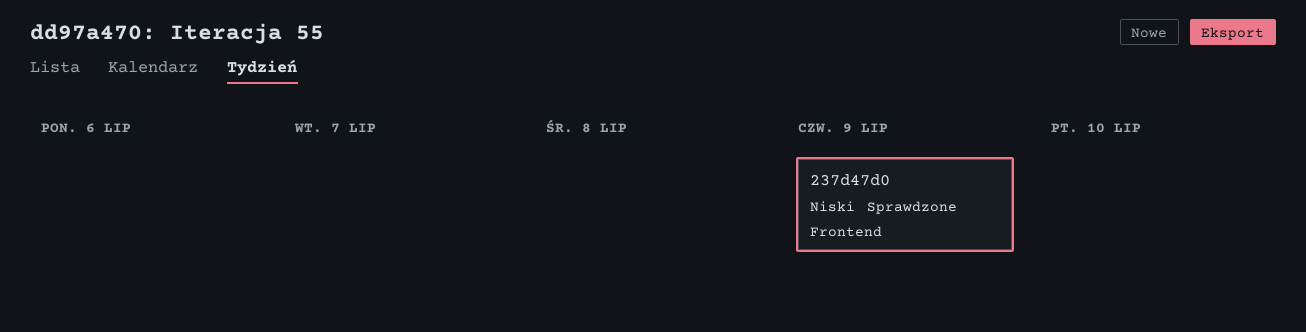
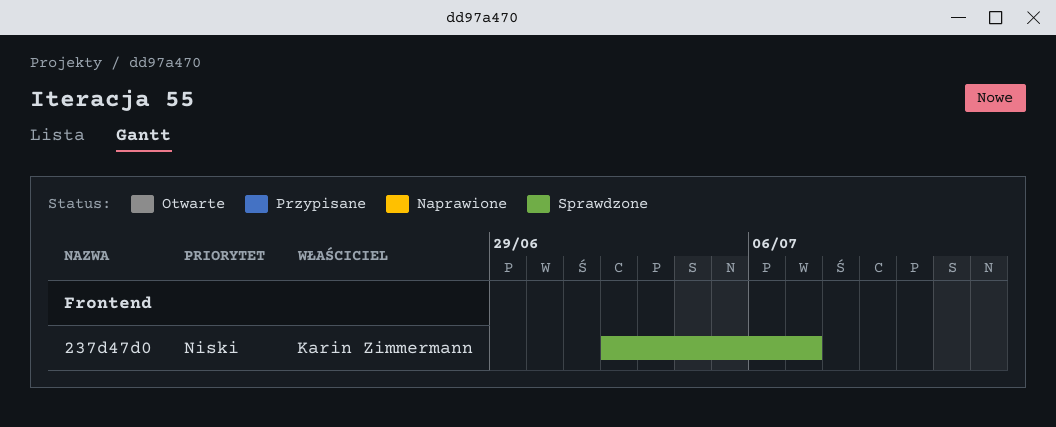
237d47d0, due: Jul 9 -> Jul 7

